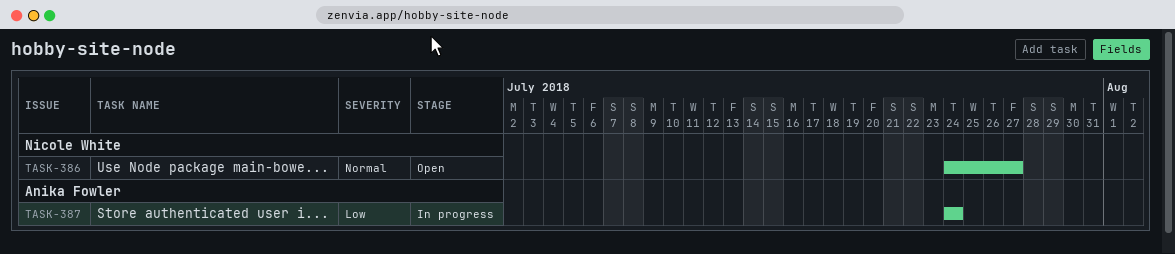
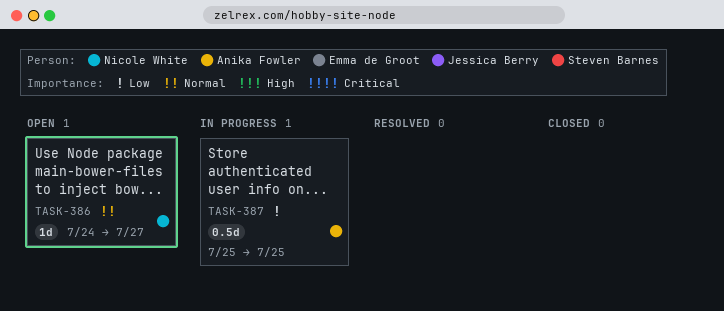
TASK-387, start: Jul 24 -> Jul 25
TASK-387, due: Jul 24 -> Jul 25

